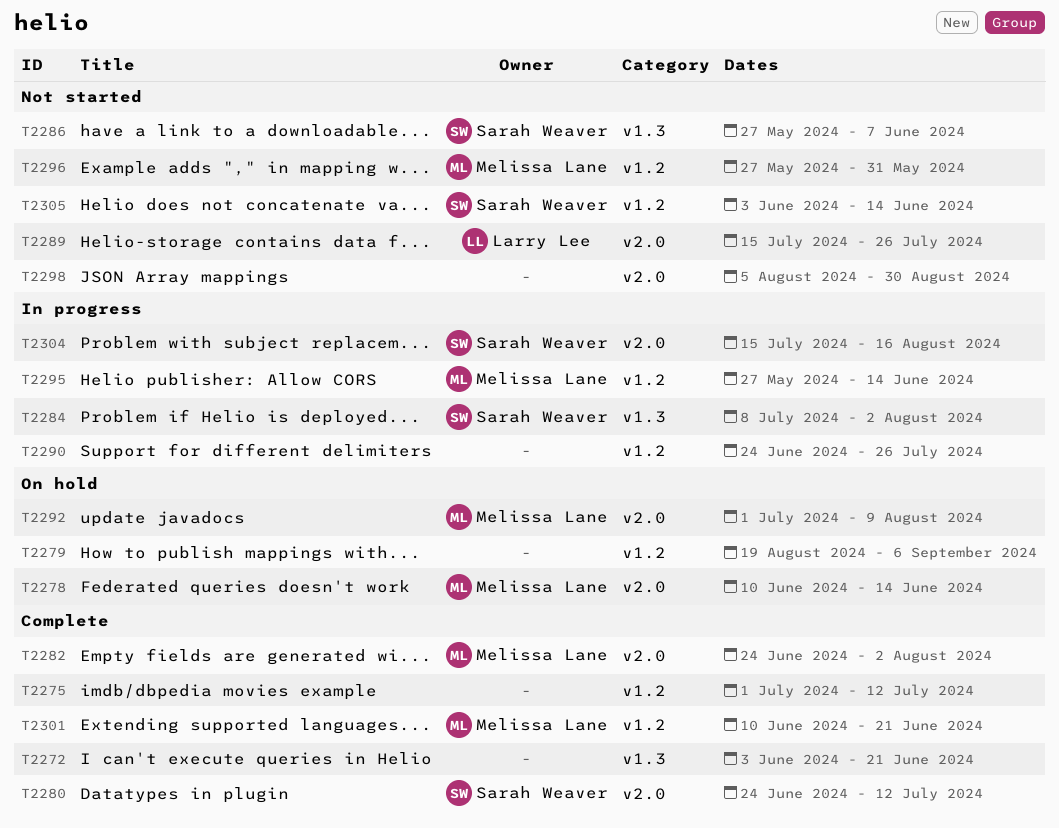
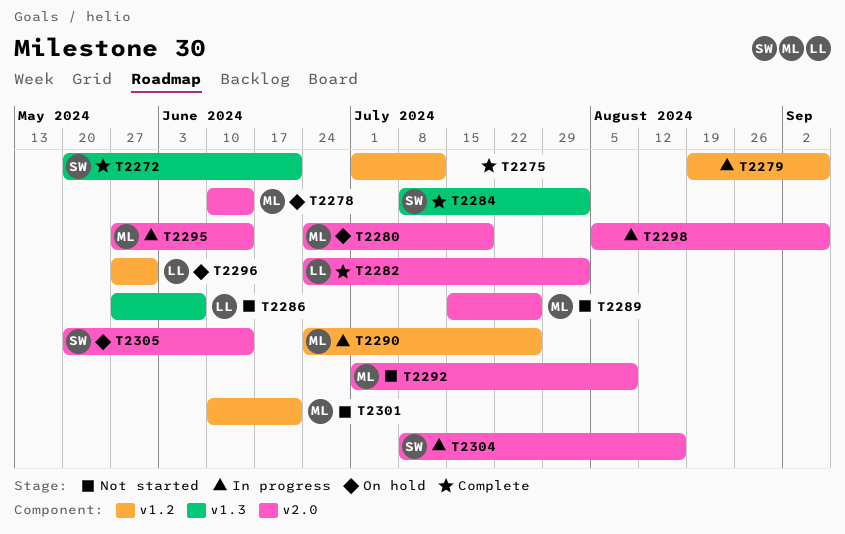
T2272, owner: none -> Sarah Weaver
T2272, start: Jun 3 -> May 20
T2279, status: On hold -> In progress
T2280, status: Complete -> On hold
T2280, owner: Sarah Weaver -> Melissa Lane
T2280, due: Jul 12 -> Jul 19
T2282, owner: Melissa Lane -> Larry Lee
T2284, status: In progress -> Complete
T2286, owner: Sarah Weaver -> Larry Lee
T2289, owner: Larry Lee -> Melissa Lane
T2290, owner: none -> Melissa Lane
T2292, status: On hold -> Not started
T2295, label: v1.2 -> v2.0
T2296, status: Not started -> On hold
T2296, owner: Melissa Lane -> Larry Lee
T2298, status: Not started -> In progress
T2298, due: Aug 30 -> Sep 6
T2301, status: Complete -> Not started
T2304, start: Jul 15 -> Jul 8
T2305, status: Not started -> On hold
T2305, label: v1.2 -> v2.0
T2305, start: Jun 3 -> May 20

